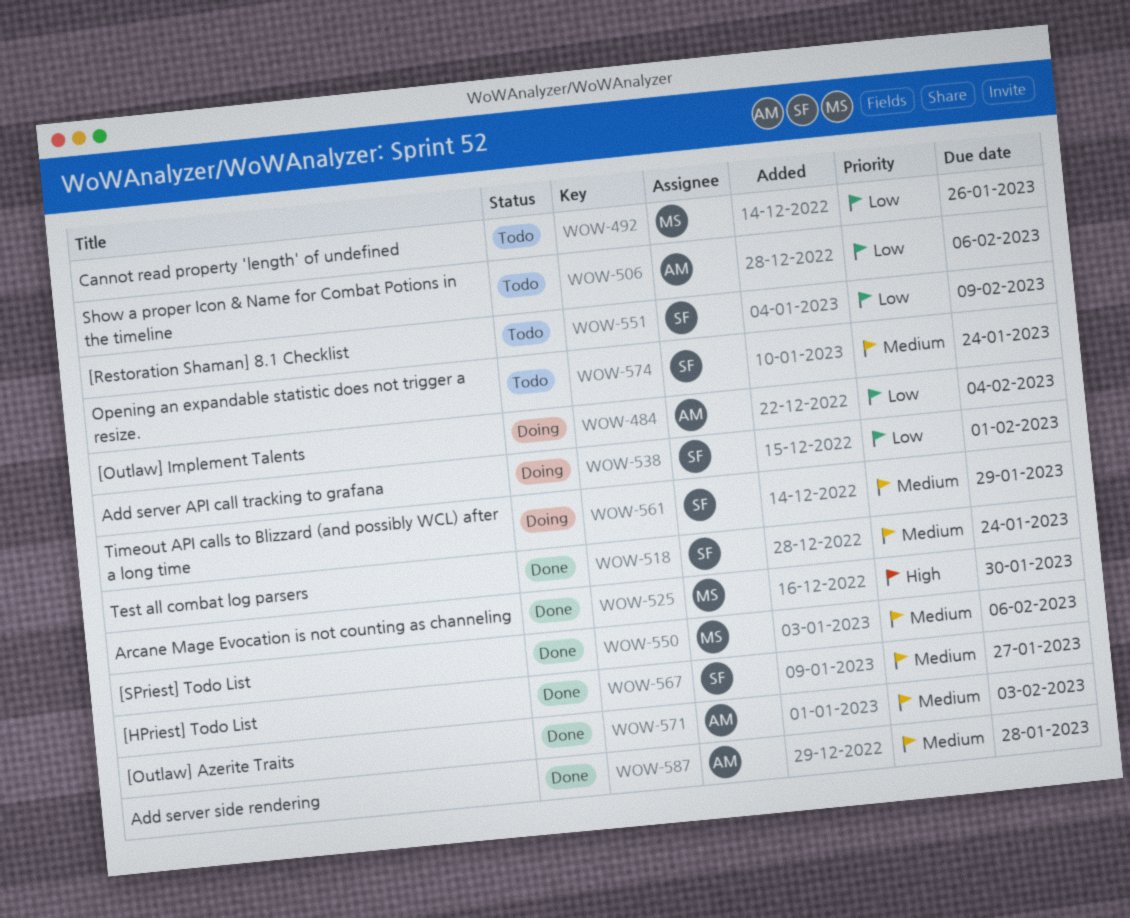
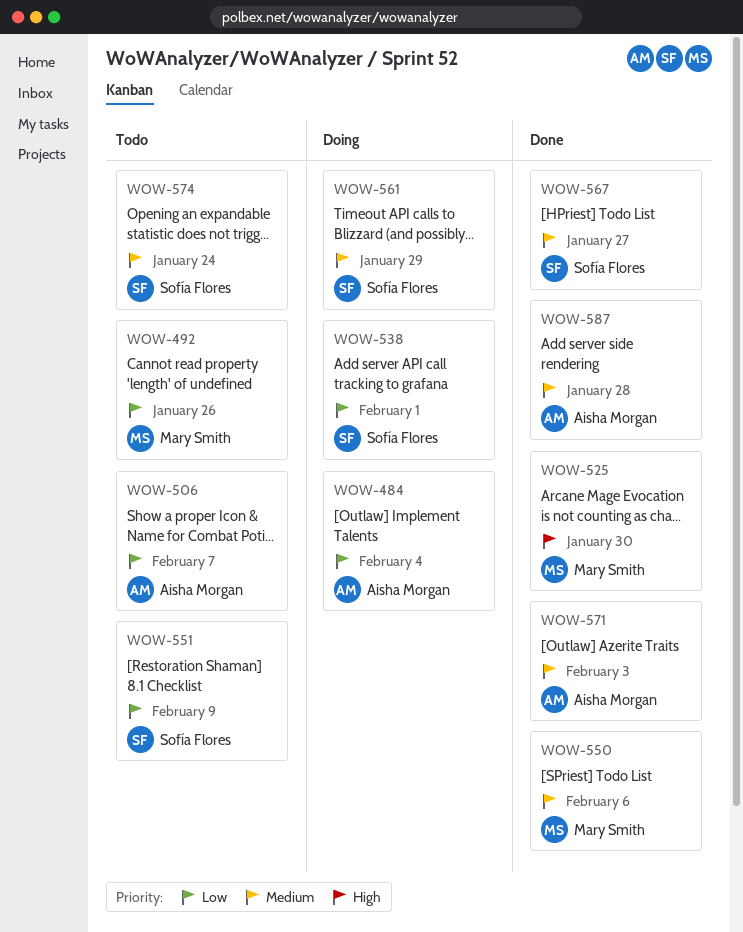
WOW-506, due: Feb 6 -> Feb 7
WOW-518: present -> none

